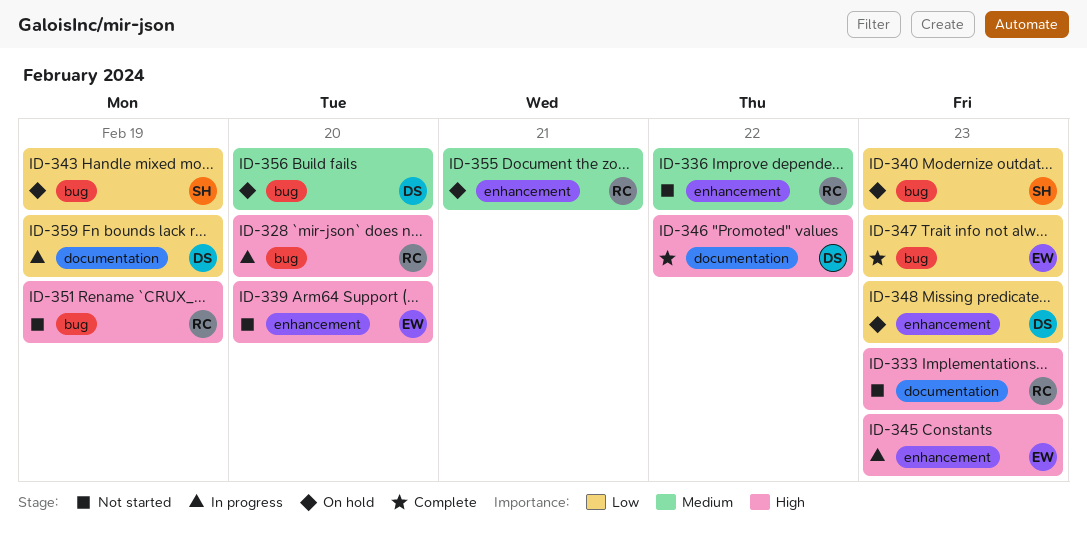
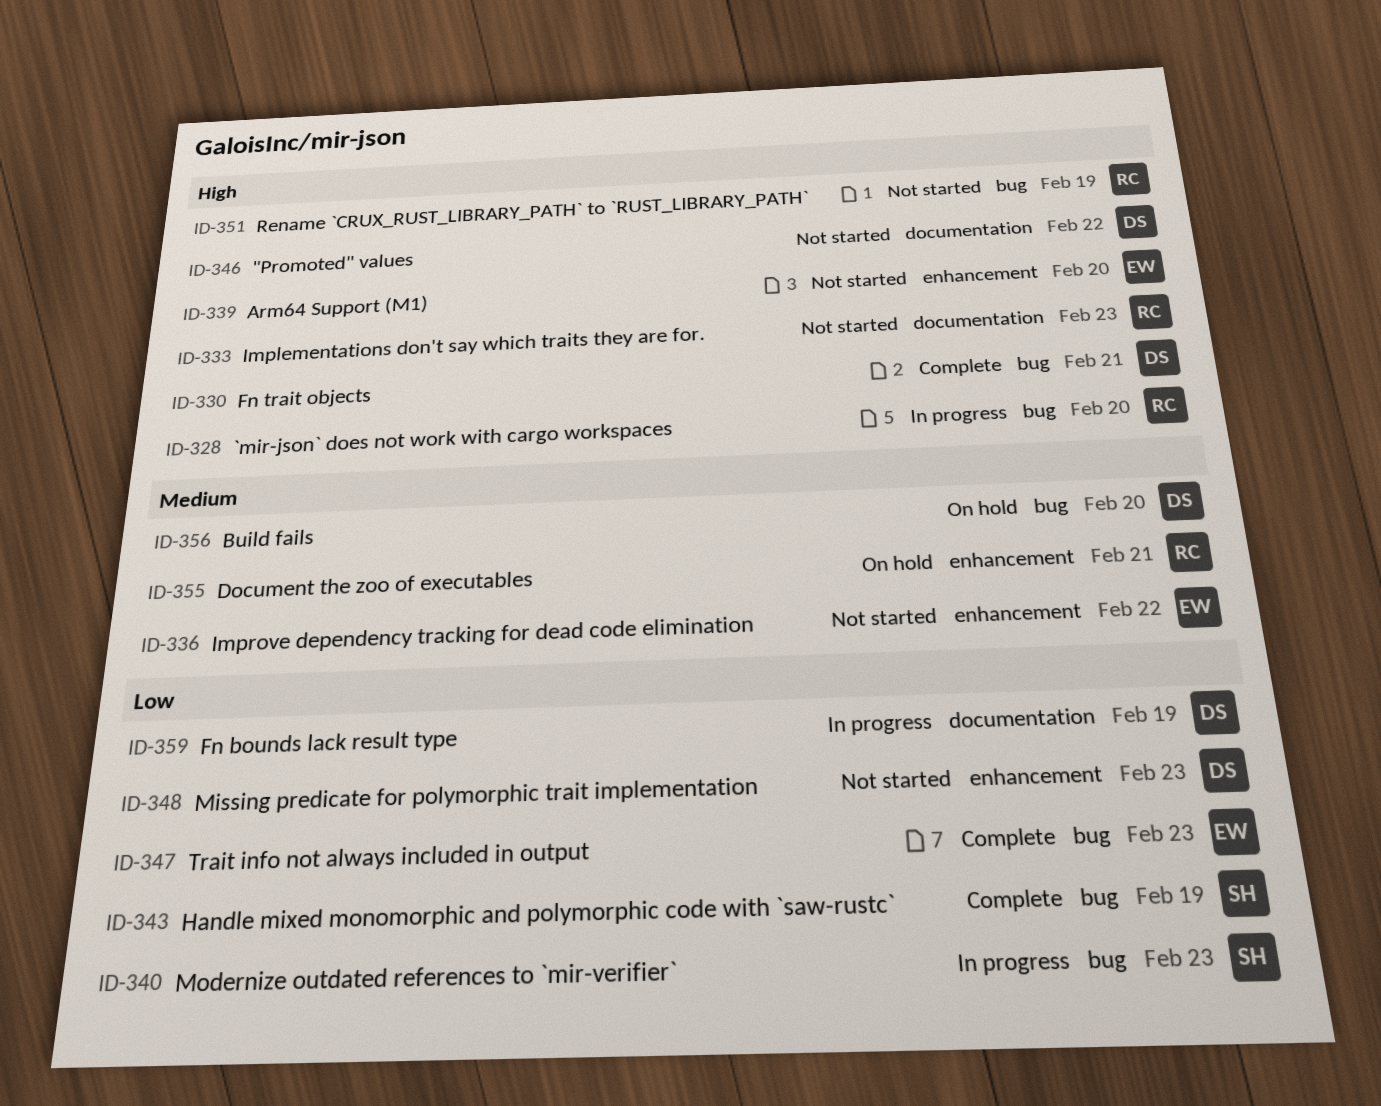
ID-330: none -> present
ID-336, owner: RC -> EW
ID-340, status: On hold -> In progress
ID-343, status: On hold -> Complete
ID-345: present -> none
ID-346, status: Complete -> Not started
ID-348, status: On hold -> Not started

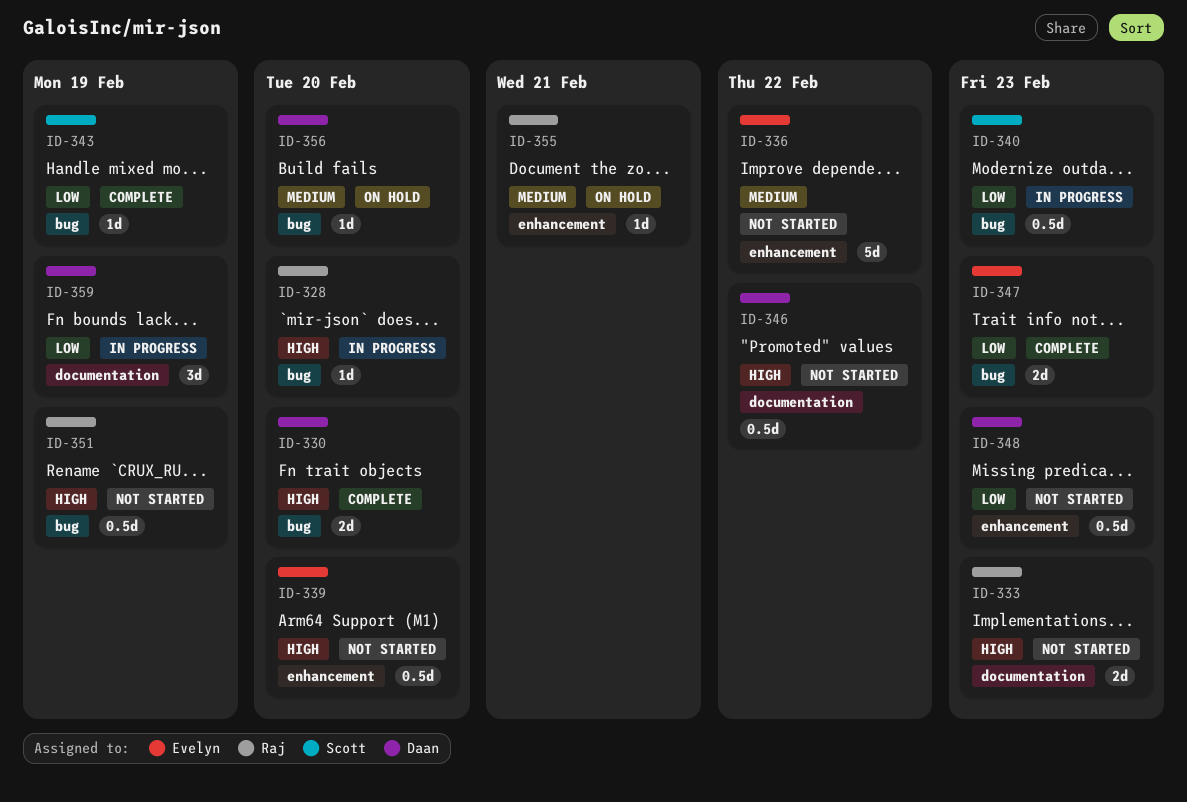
ID-330, due: Feb 21 -> Feb 20

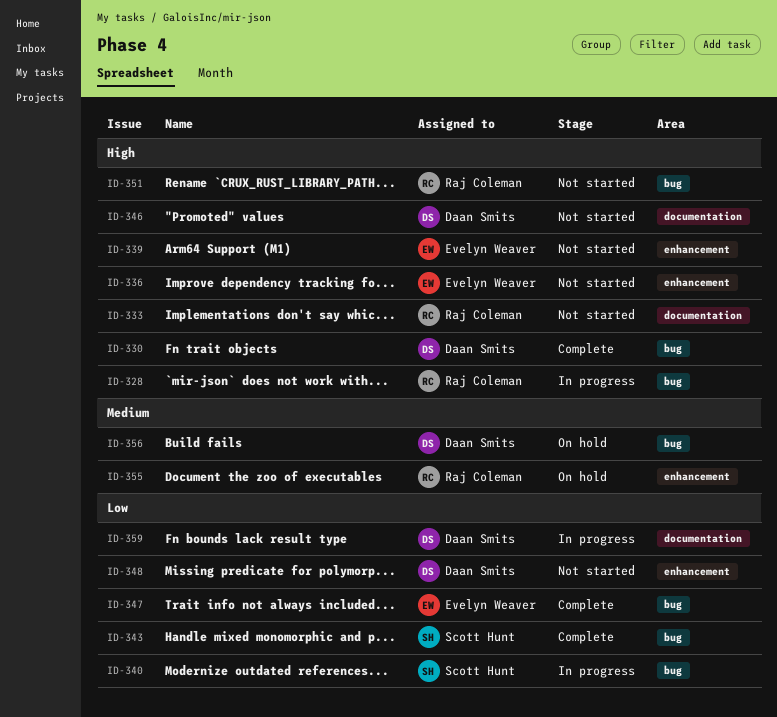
ID-336, priority: Medium -> High

